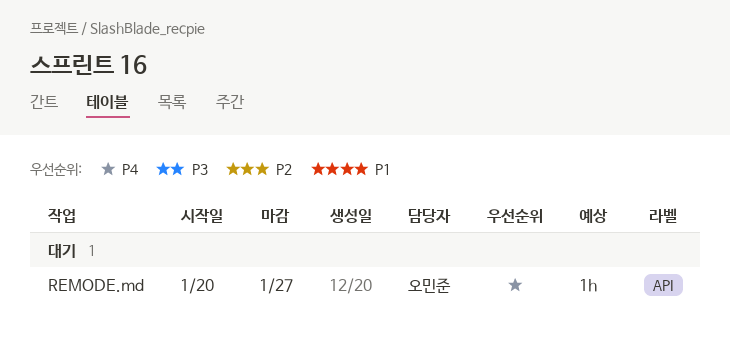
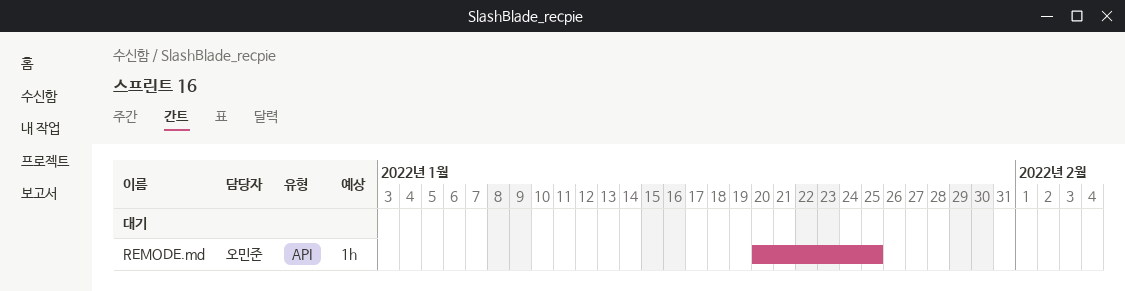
REMODE.md, due: Jan 27 -> Jan 25

